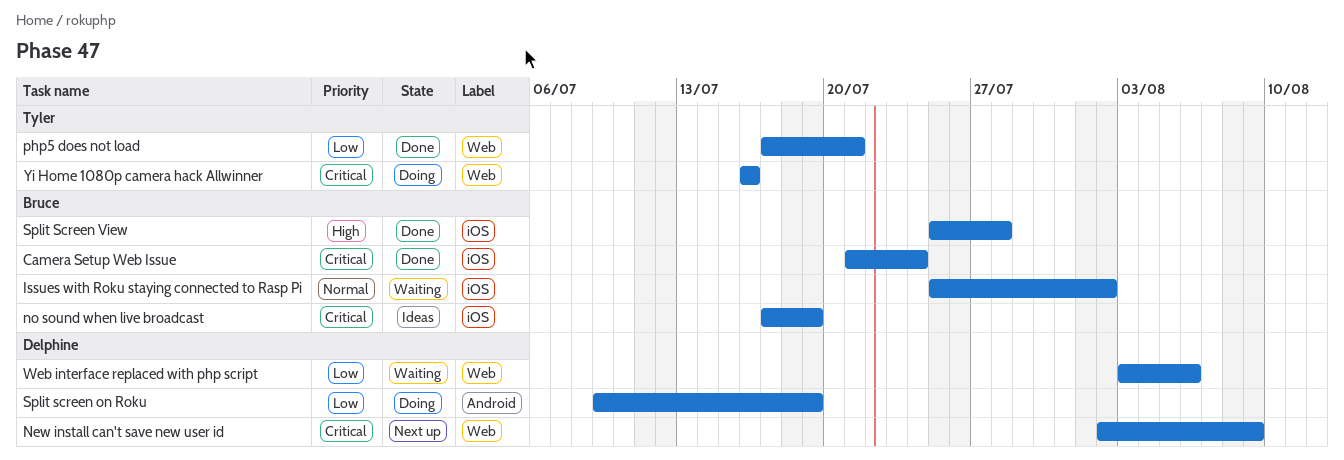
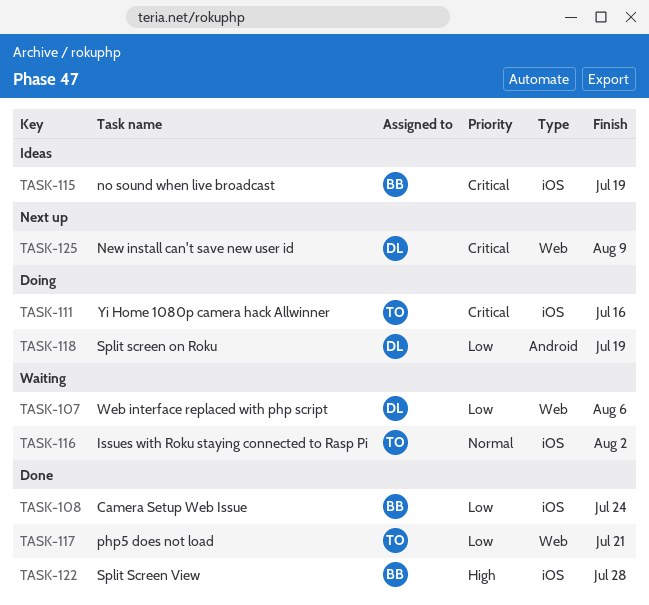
Camera Setup Web Issue, priority: Critical -> Low
Issues with Roku staying connected to Rasp Pi, owner: Bruce -> Tyler
Yi Home 1080p camera hack Allwinner, label: Web -> iOS

